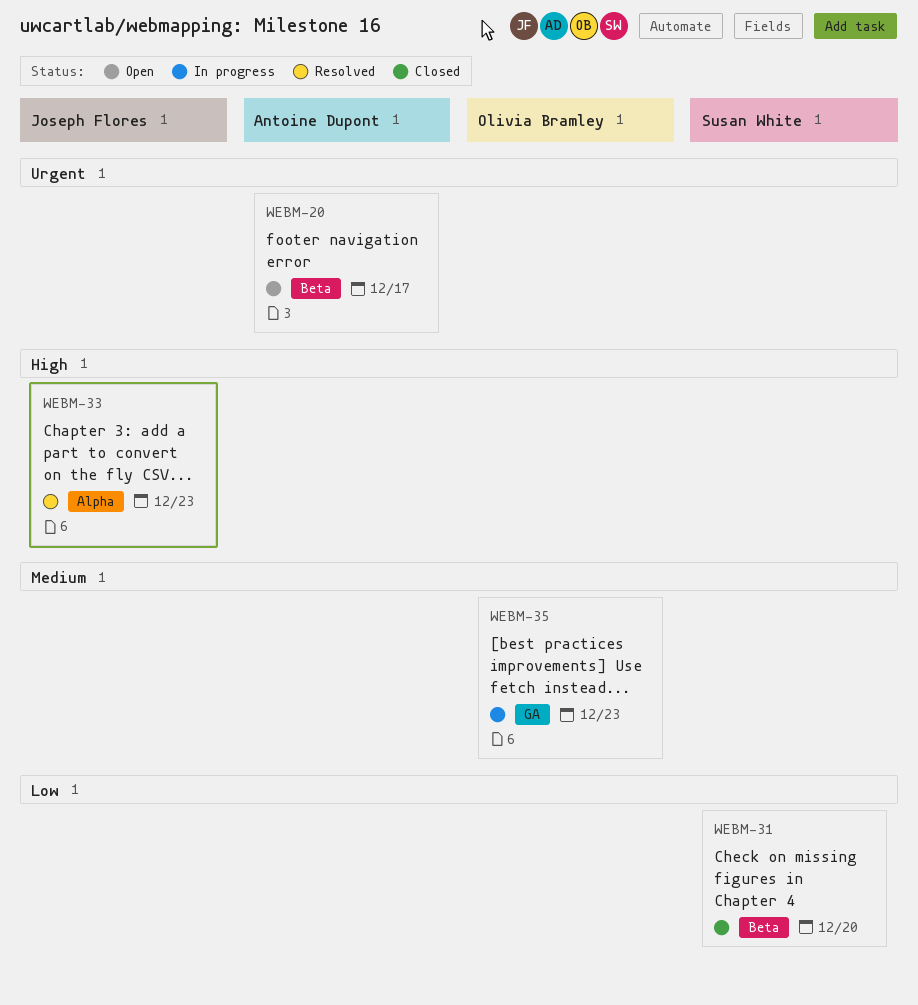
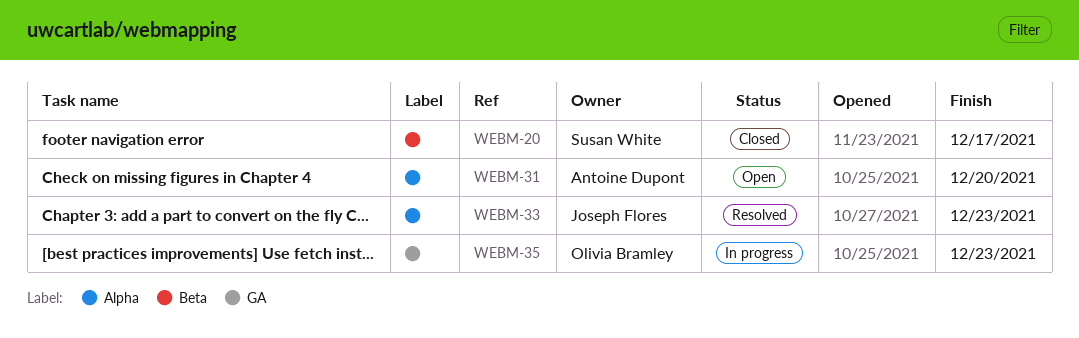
WEBM-20, status: Open -> Closed
WEBM-20, owner: Antoine Dupont -> Susan White
WEBM-31, status: Closed -> Open
WEBM-31, owner: Susan White -> Antoine Dupont
WEBM-31, label: Beta -> Alpha

